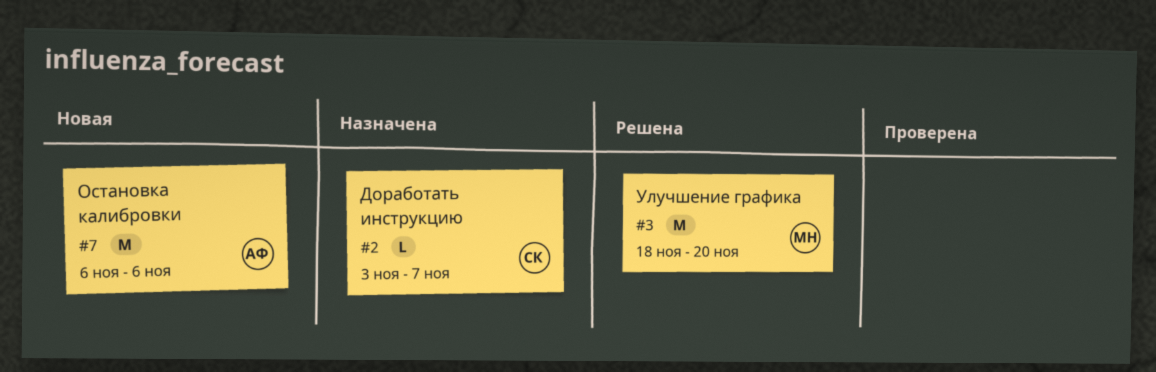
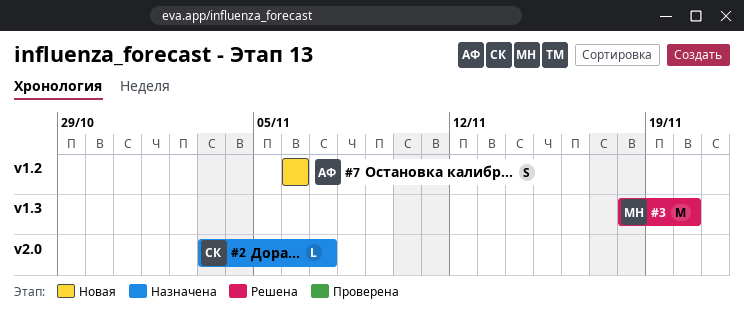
#7, estimate: M -> S

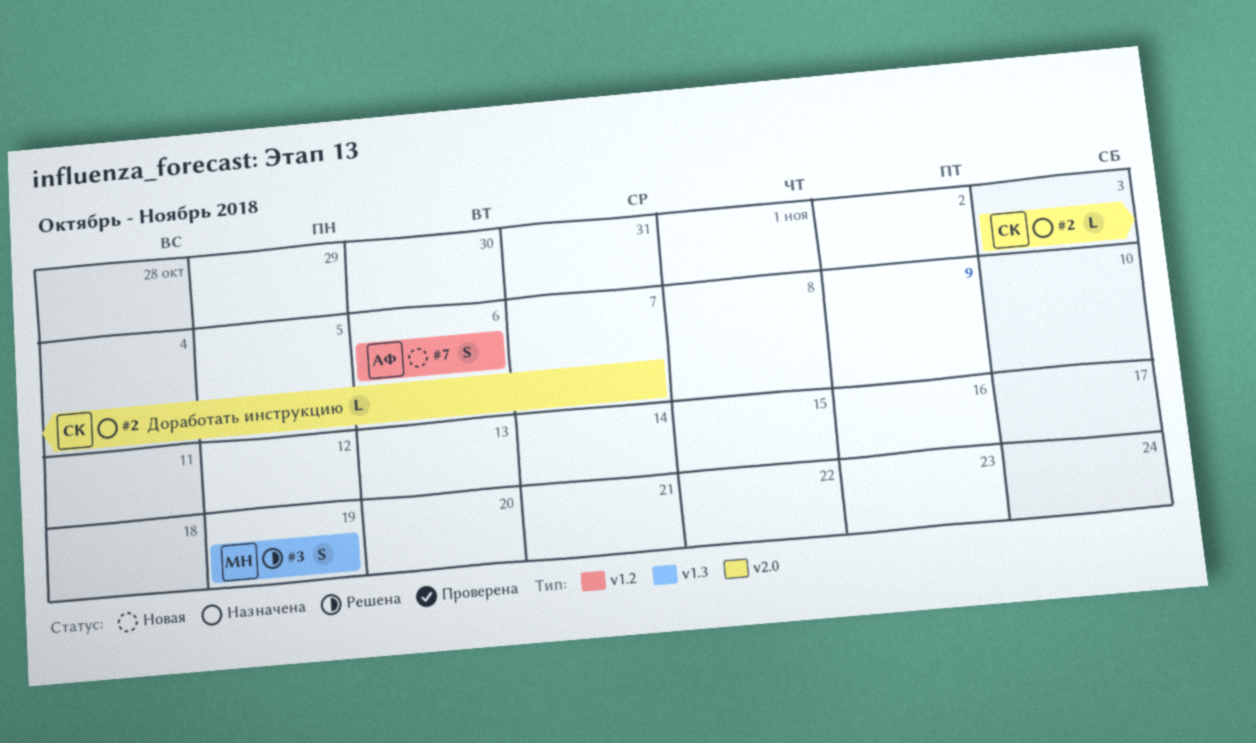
#3, estimate: M -> S
#3, start: Nov 18 -> Nov 19
#3, due: Nov 20 -> Nov 19

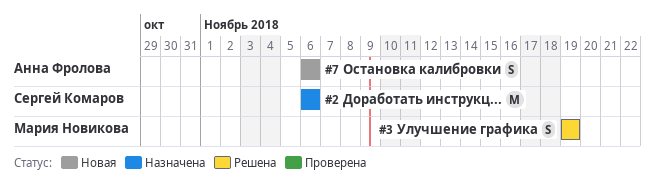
#2, estimate: L -> M
#2, start: Nov 3 -> Nov 6
#2, due: Nov 7 -> Nov 6

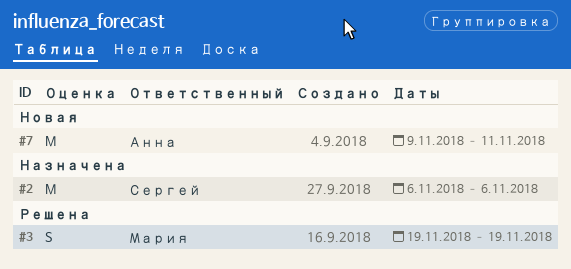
#7, estimate: S -> M
#7, start: Nov 6 -> Nov 9
#7, due: Nov 6 -> Nov 11

